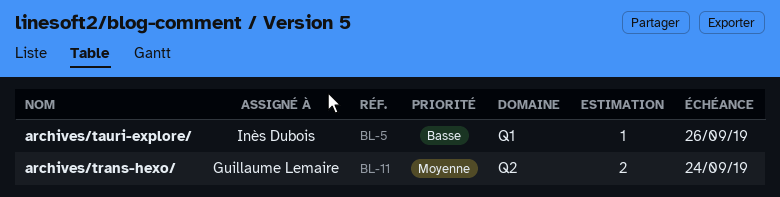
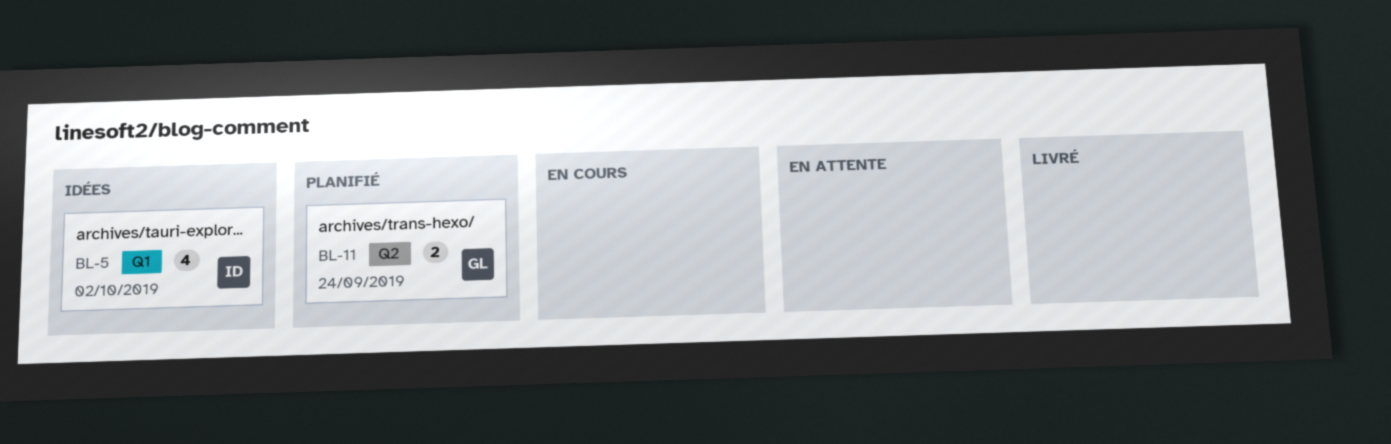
BL-5, estimate: 1 -> 4
BL-5, due: Sep 26 -> Oct 2

